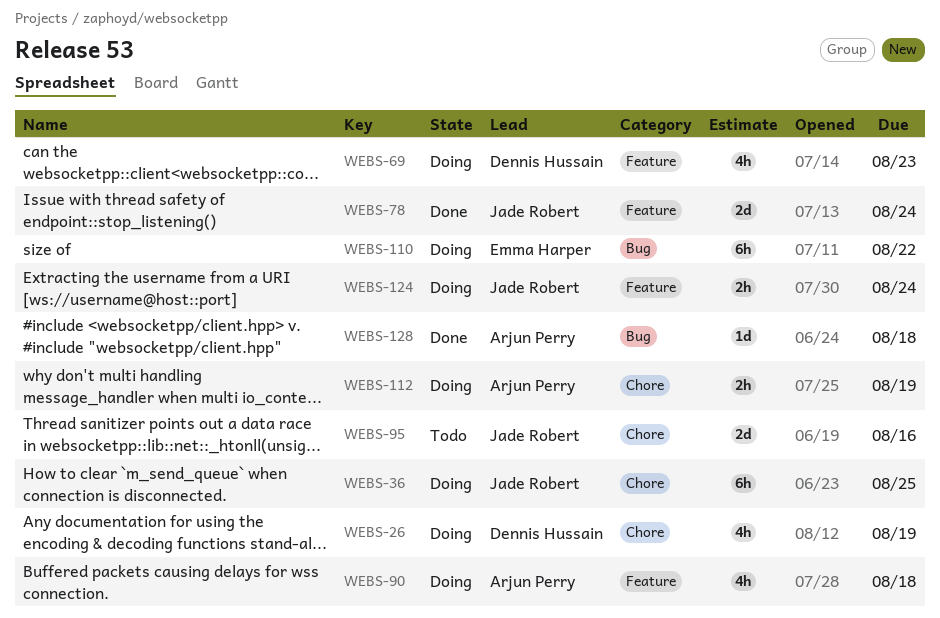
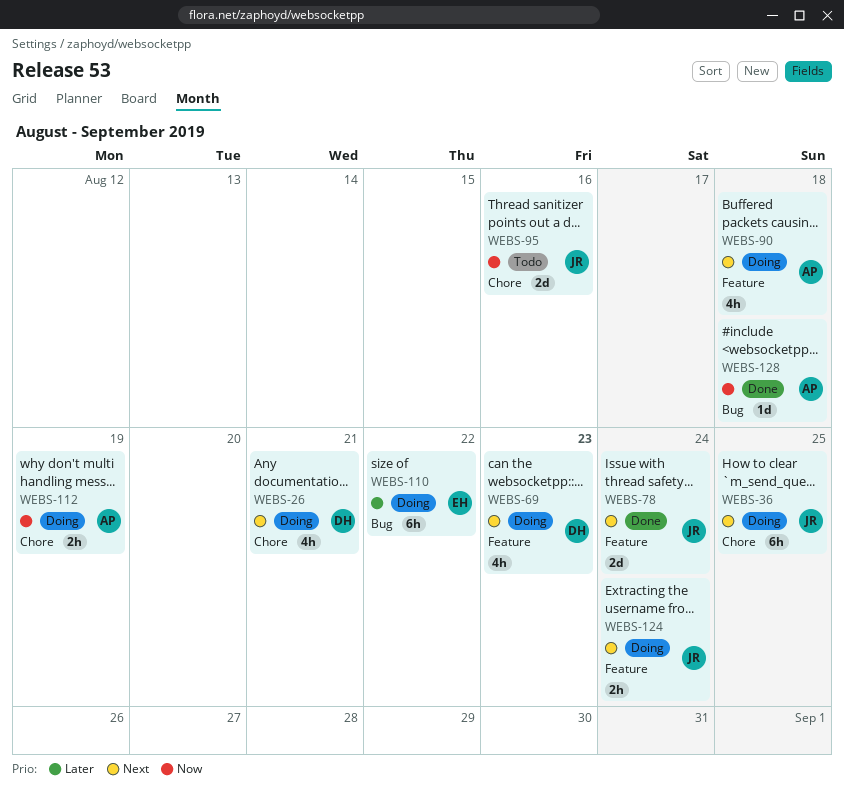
WEBS-26, due: Aug 19 -> Aug 21

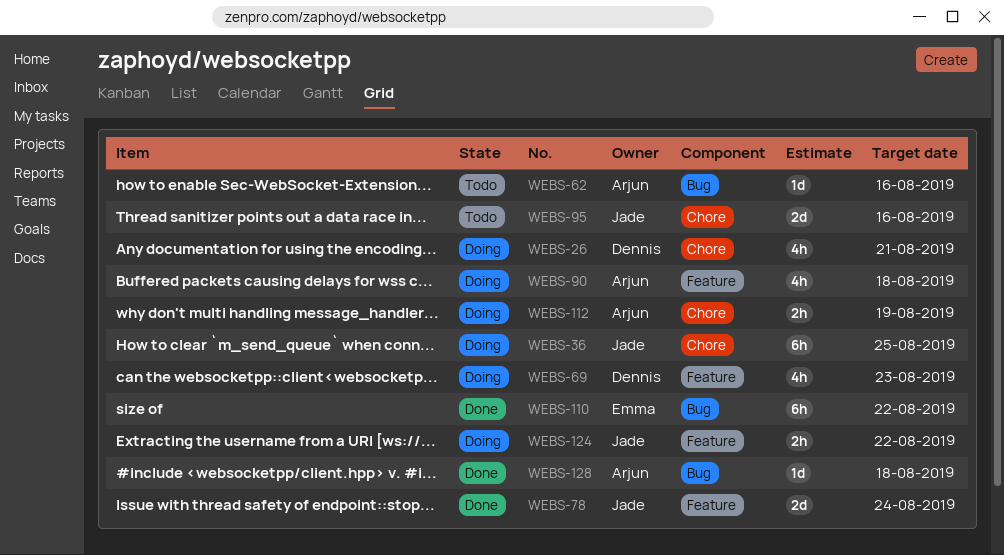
WEBS-62: none -> present
WEBS-110, status: Doing -> Done
WEBS-124, due: Aug 24 -> Aug 22

